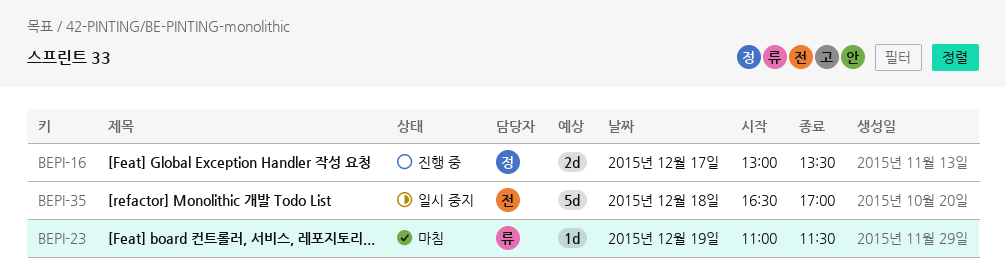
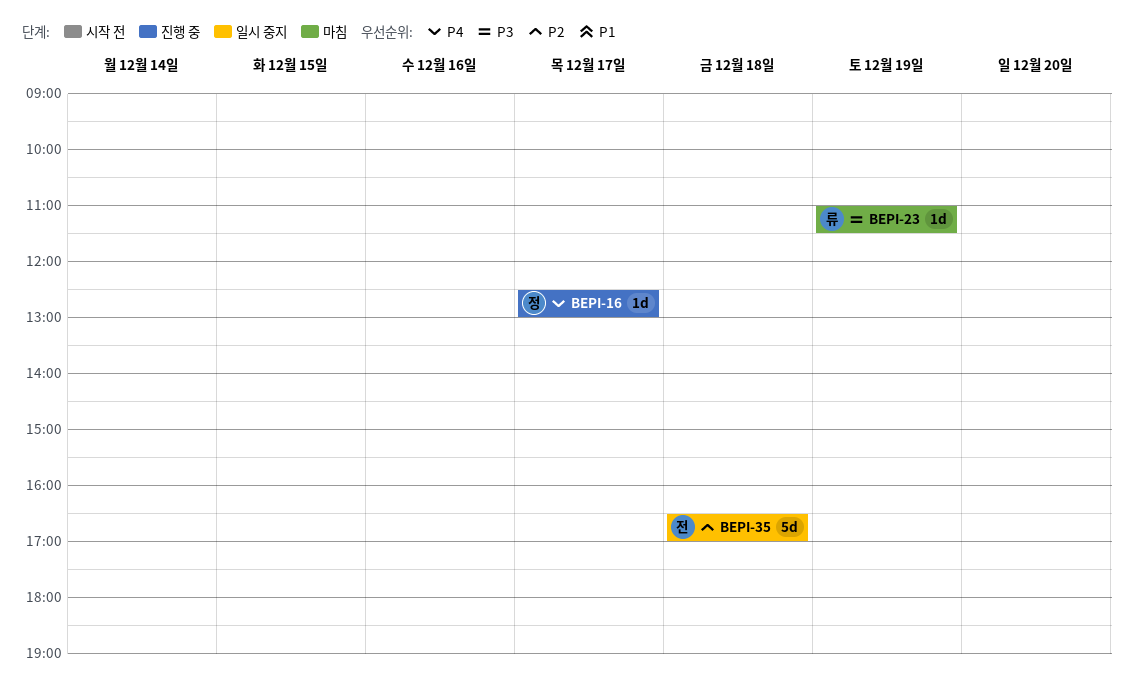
BEPI-16, estimate: 2d -> 1d
BEPI-16, begins: 13:00 -> 12:30
BEPI-16, ends: 13:30 -> 13:00

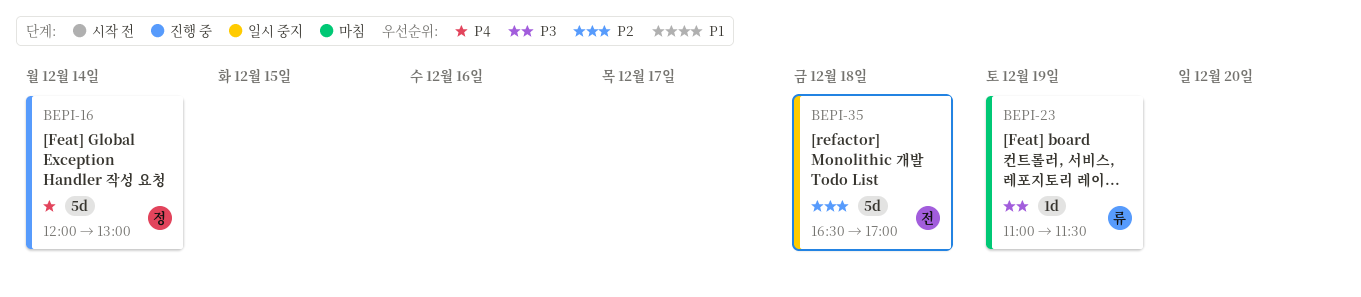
BEPI-16, estimate: 1d -> 5d
BEPI-16, day: Dec 17 -> Dec 14
BEPI-16, begins: 12:30 -> 12:00

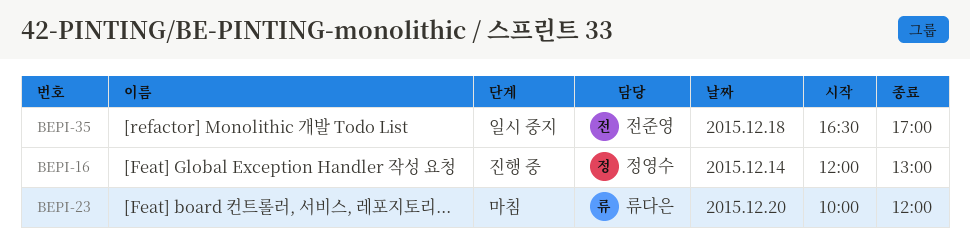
BEPI-23, day: Dec 19 -> Dec 20
BEPI-23, begins: 11:00 -> 10:00
BEPI-23, ends: 11:30 -> 12:00

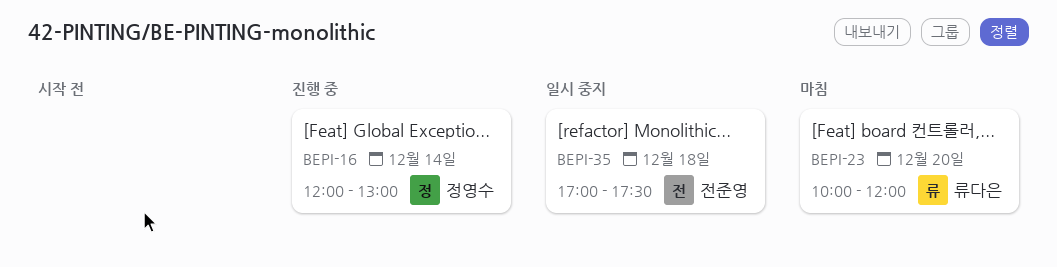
BEPI-35, begins: 16:30 -> 17:00
BEPI-35, ends: 17:00 -> 17:30

